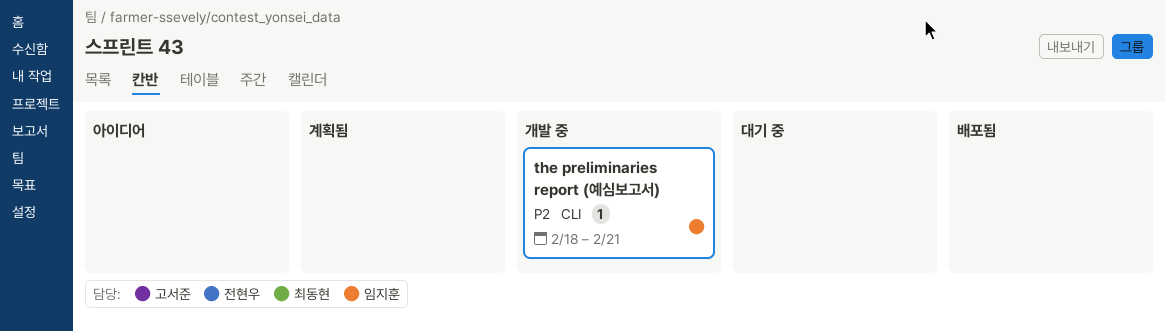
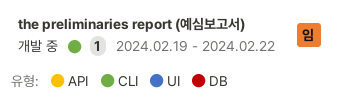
the preliminaries report (예심보고서), start: Feb 18 -> Feb 19
the preliminaries report (예심보고서), due: Feb 21 -> Feb 22

